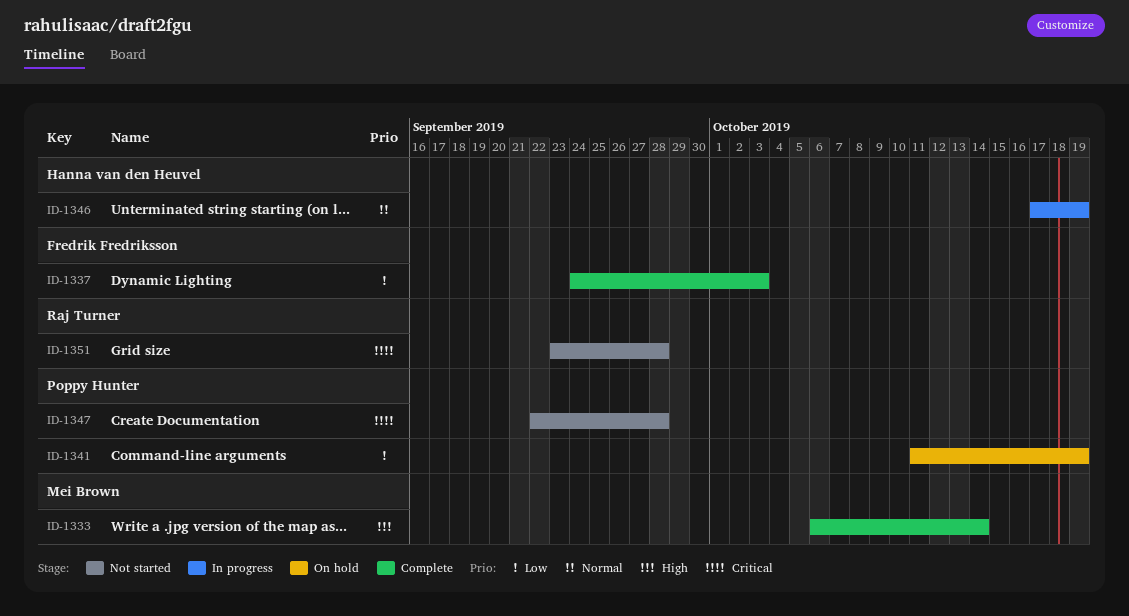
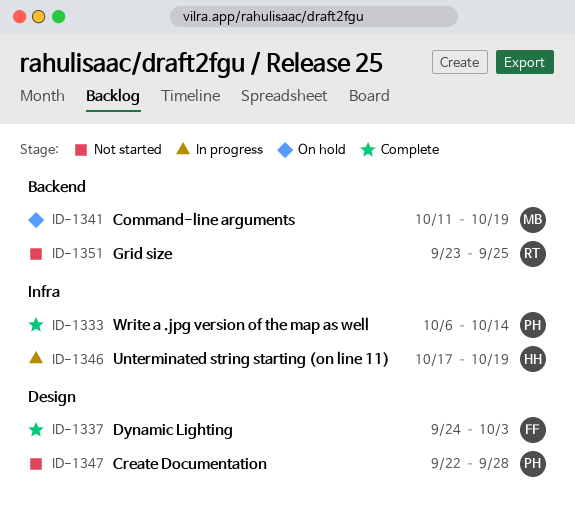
ID-1333, owner: Mei Brown -> Poppy Hunter
ID-1341, owner: Poppy Hunter -> Mei Brown
ID-1351, due: Sep 28 -> Sep 25

